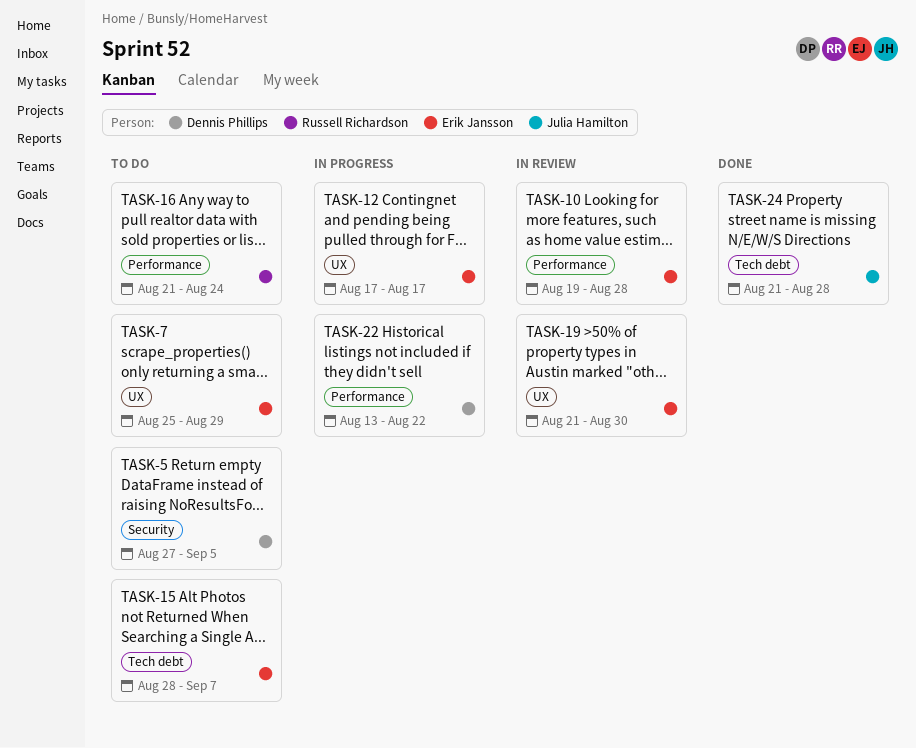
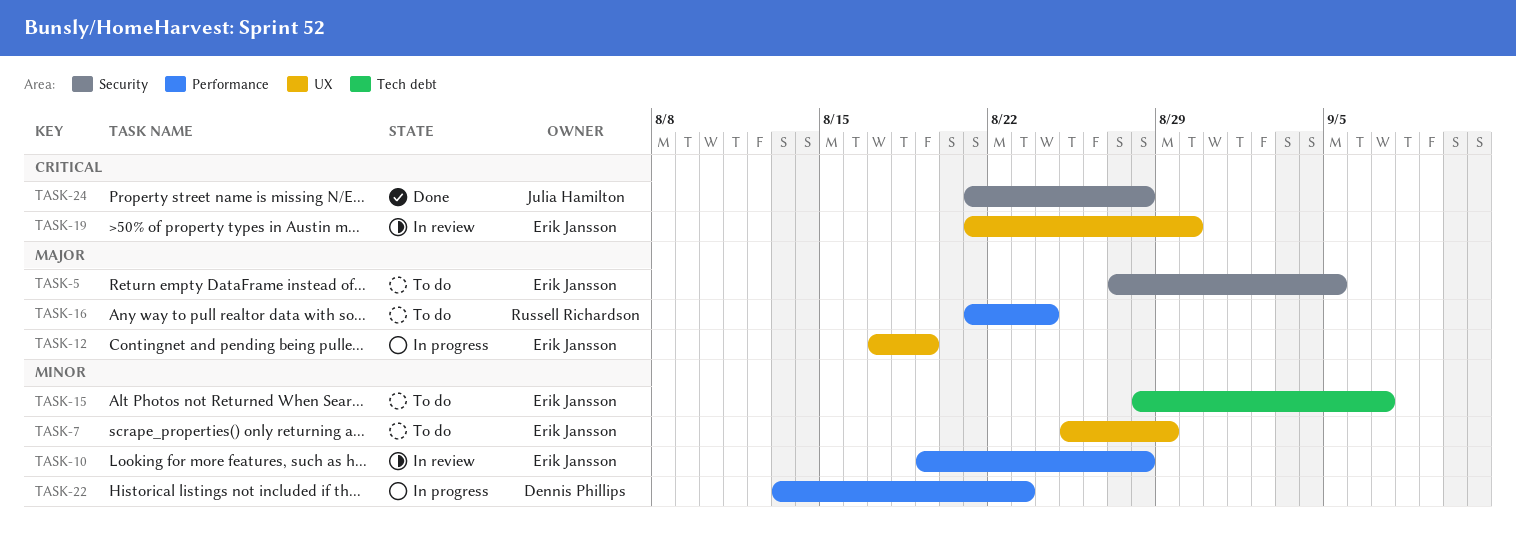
TASK-5, owner: Dennis Phillips -> Erik Jansson
TASK-12, due: Aug 17 -> Aug 19
TASK-22, due: Aug 22 -> Aug 23
TASK-24, label: Tech debt -> Security

